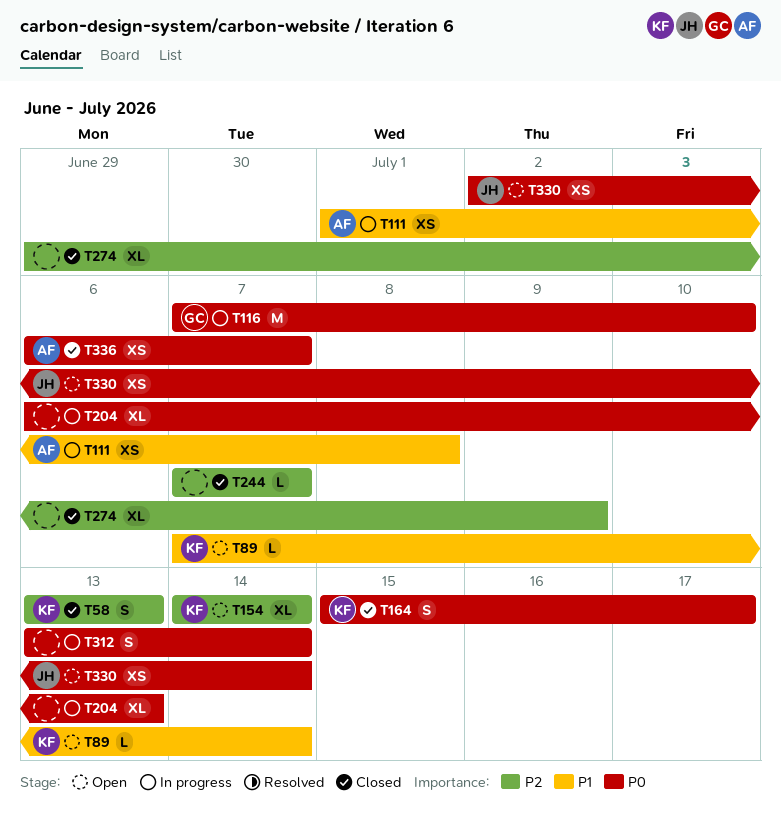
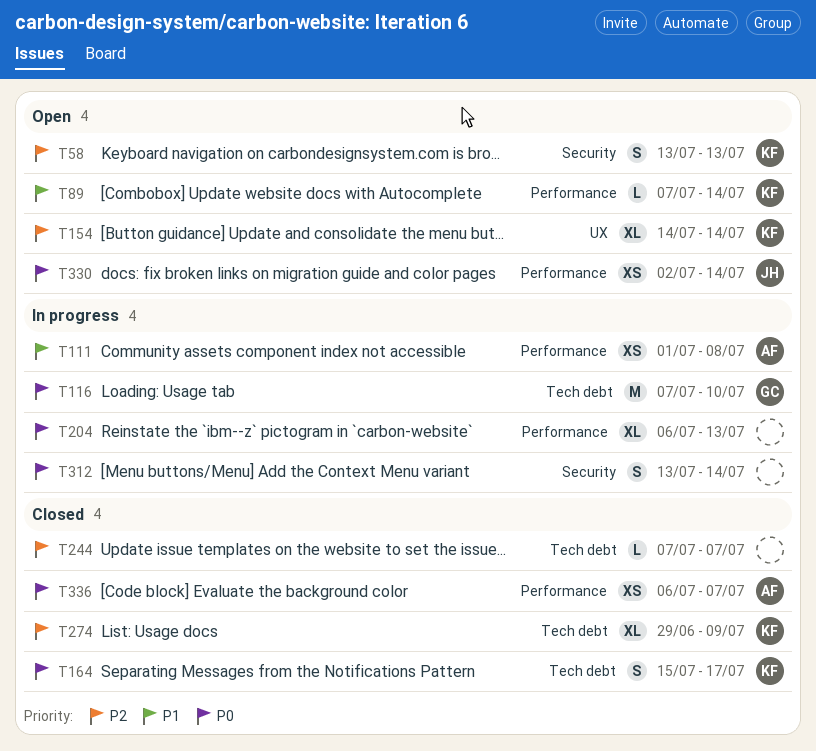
T58, status: Closed -> Open
T274, owner: none -> KF

